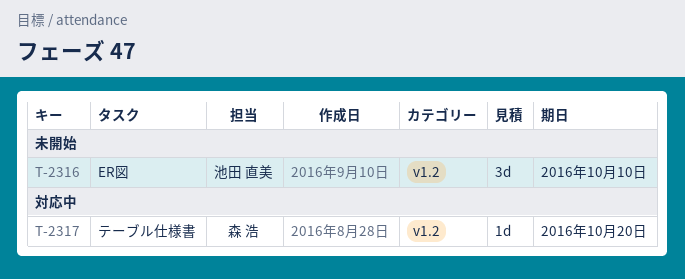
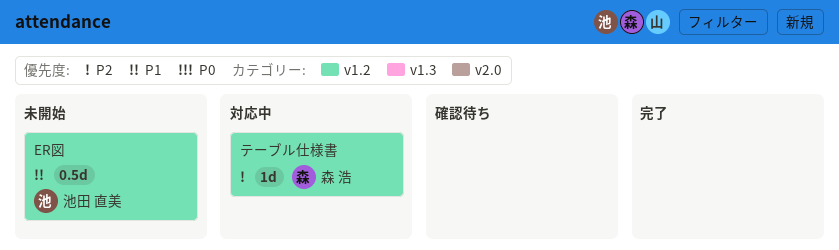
ER図, estimate: 3d -> 0.5d

